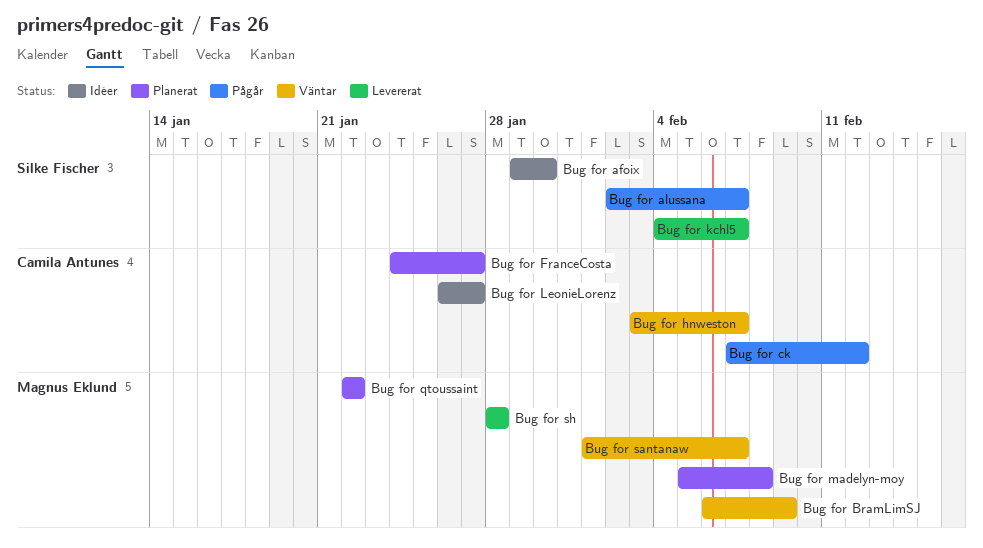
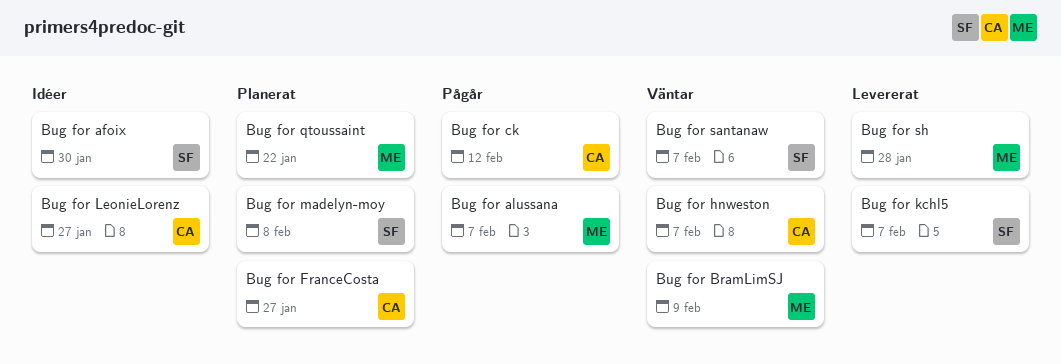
Bug for alussana, owner: Silke Fischer -> Magnus Eklund
Bug for madelyn-moy, owner: Magnus Eklund -> Silke Fischer
Bug for santanaw, owner: Magnus Eklund -> Silke Fischer

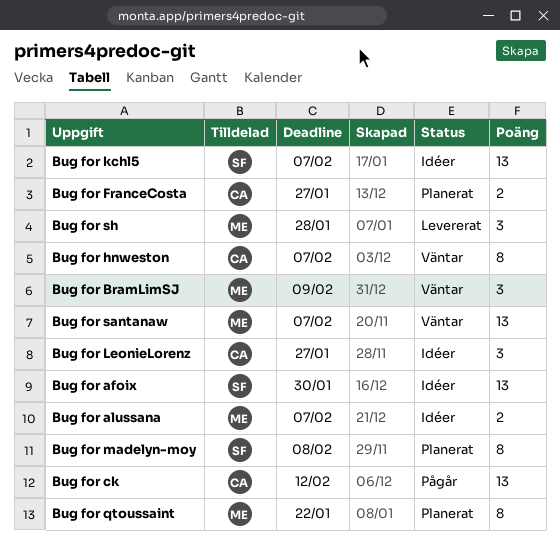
Bug for alussana, status: Pågår -> Idéer
Bug for kchl5, status: Levererat -> Idéer
Bug for santanaw, owner: SF -> ME

